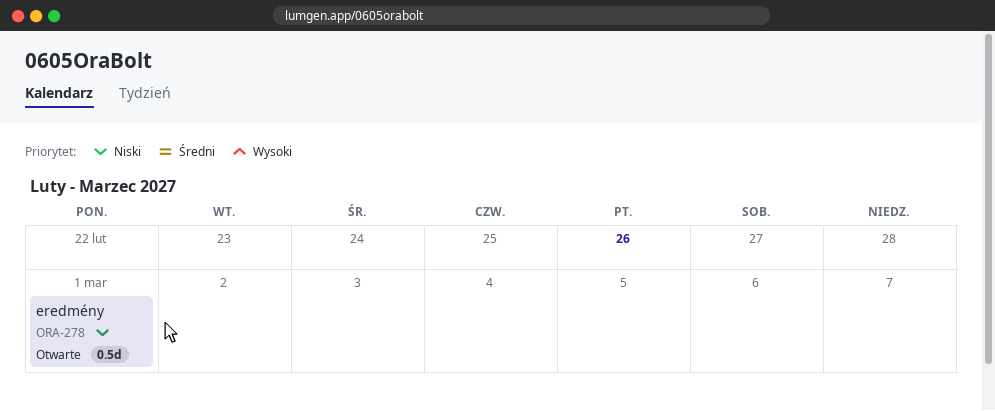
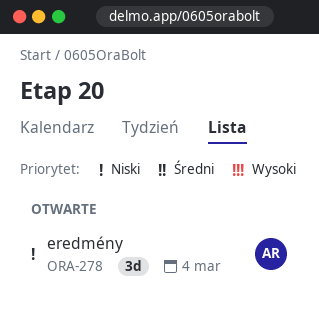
ORA-278, estimate: 0.5d -> 3d
ORA-278, due: Mar 1 -> Mar 4

